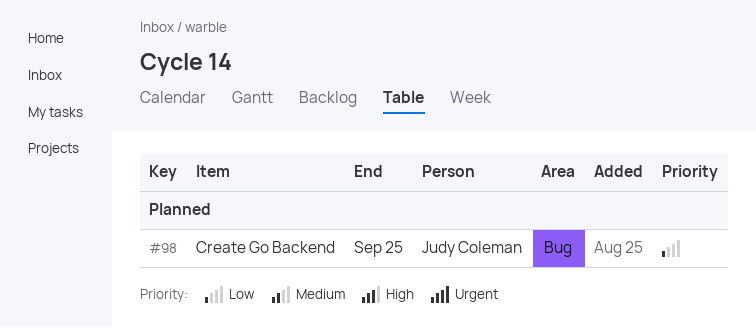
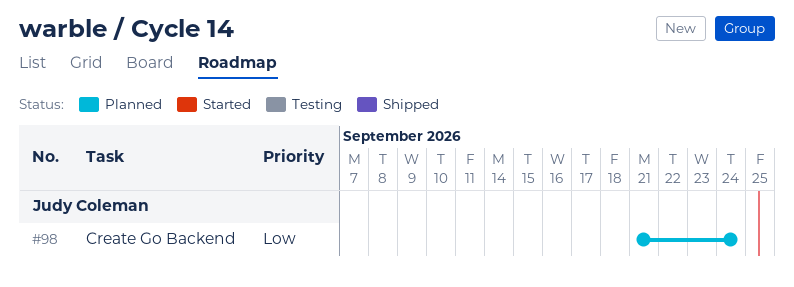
#98, due: Sep 25 -> Sep 24

